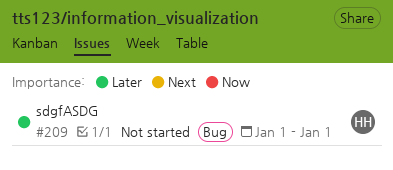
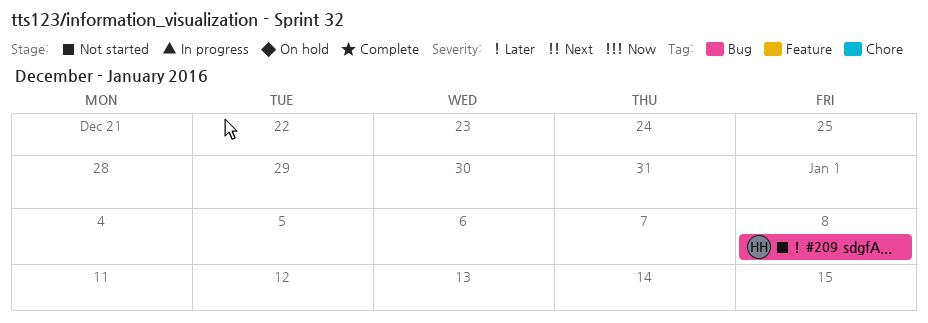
#209, start: Jan 1 -> Jan 8
#209, due: Jan 1 -> Jan 8

